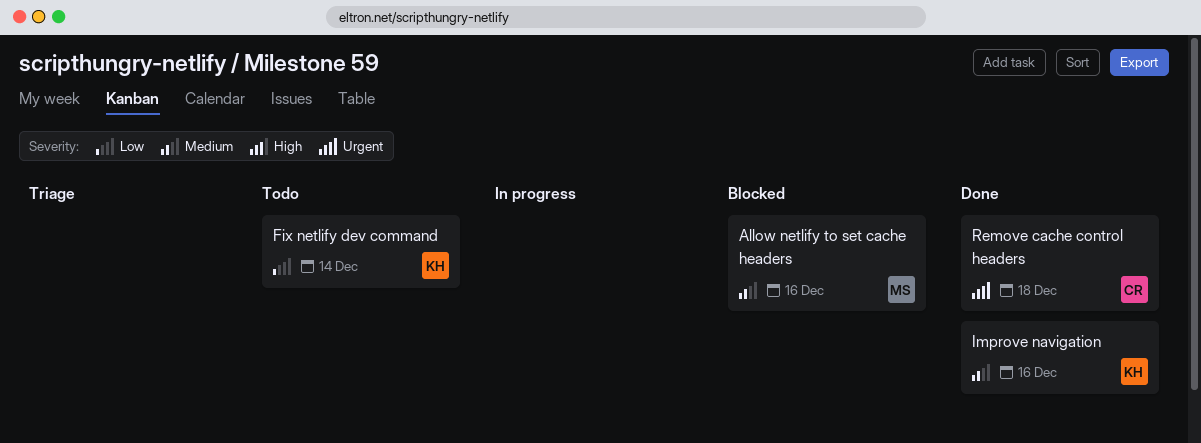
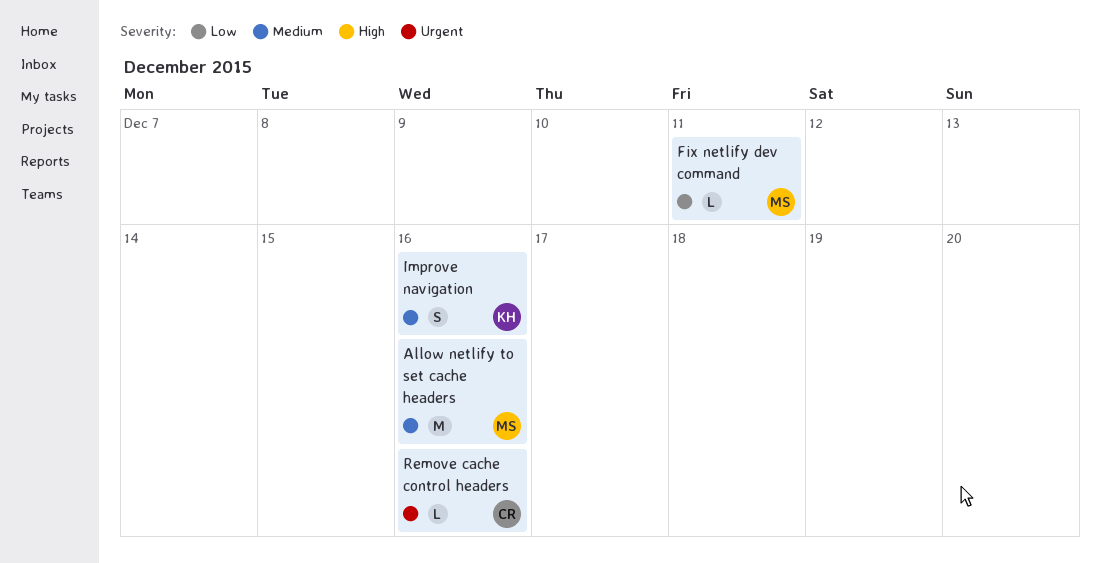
Fix netlify dev command, owner: KH -> MS
Fix netlify dev command, due: Dec 14 -> Dec 11
Remove cache control headers, due: Dec 18 -> Dec 16

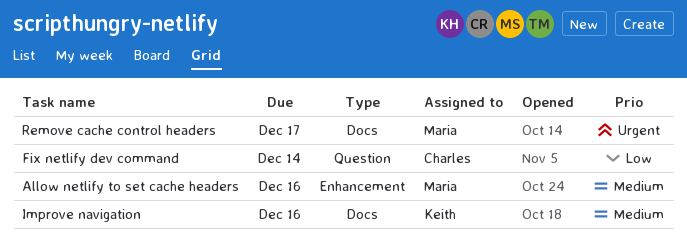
Fix netlify dev command, owner: Maria -> Charles
Fix netlify dev command, due: Dec 11 -> Dec 14
Remove cache control headers, owner: Charles -> Maria
Remove cache control headers, due: Dec 16 -> Dec 17

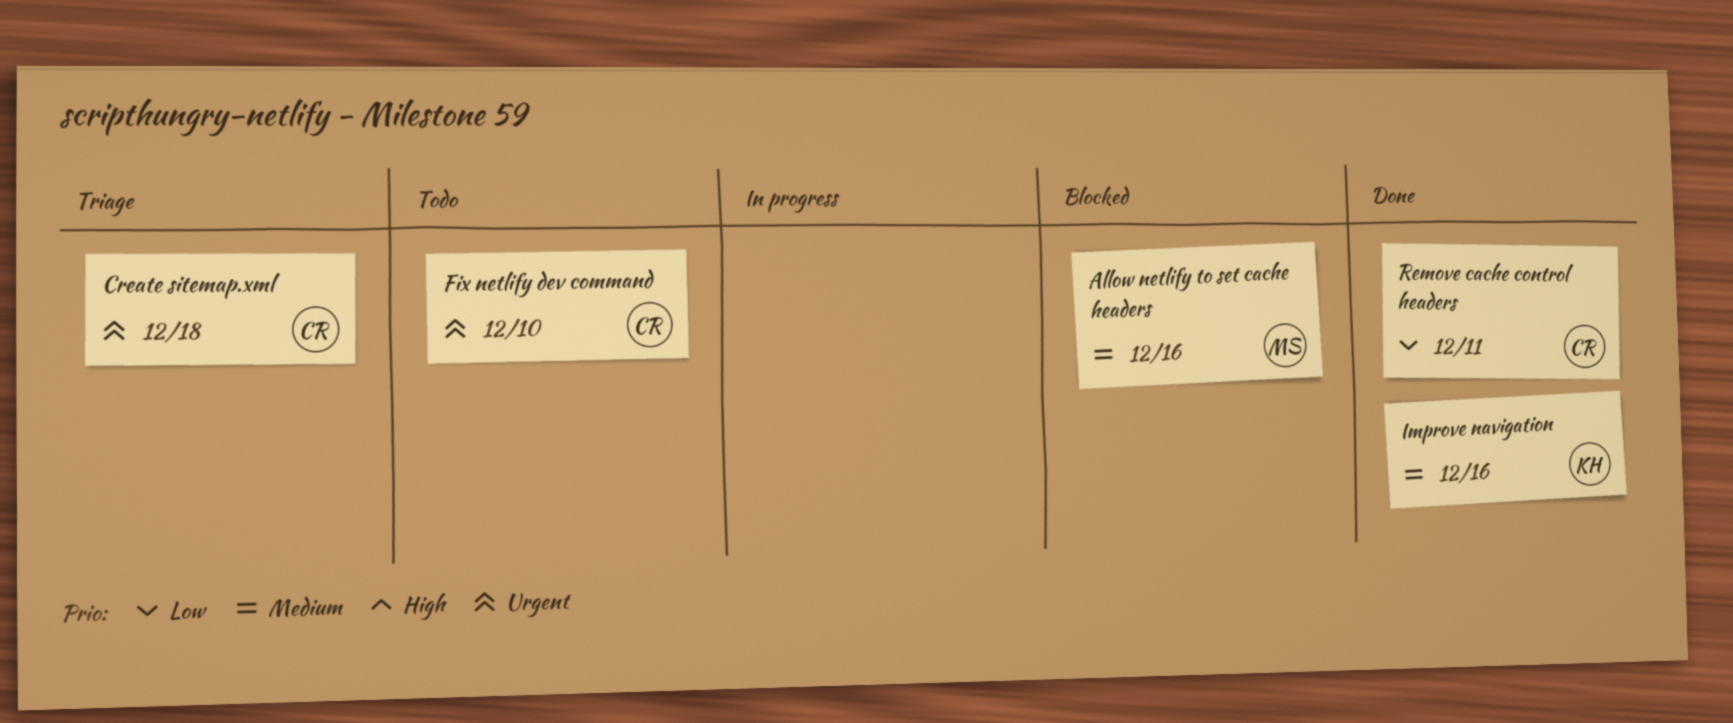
Create sitemap.xml: none -> present
Fix netlify dev command, priority: Low -> Urgent
Fix netlify dev command, due: Dec 14 -> Dec 10
Remove cache control headers, owner: Maria -> Charles
Remove cache control headers, priority: Urgent -> Low
Remove cache control headers, due: Dec 17 -> Dec 11

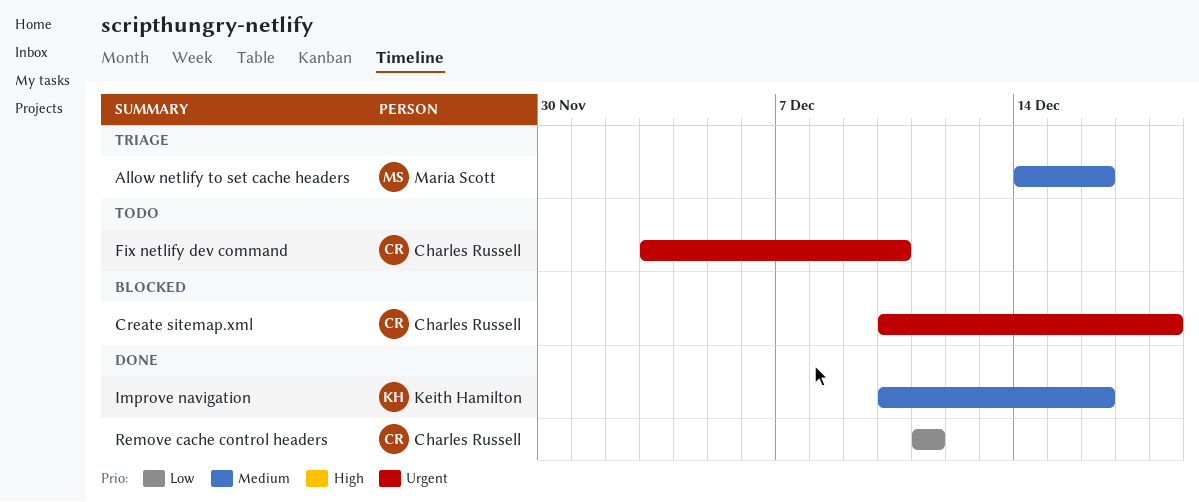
Allow netlify to set cache headers, status: Blocked -> Triage
Create sitemap.xml, status: Triage -> Blocked

